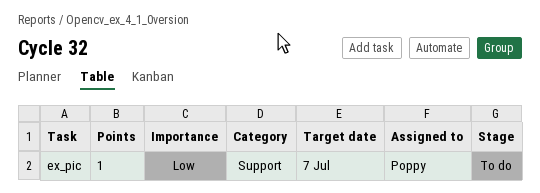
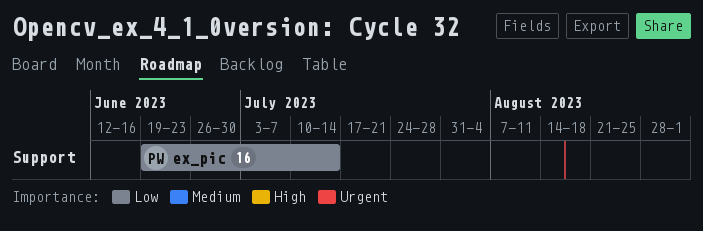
ex_pic, estimate: 1 -> 16
ex_pic, due: Jul 7 -> Jul 14

